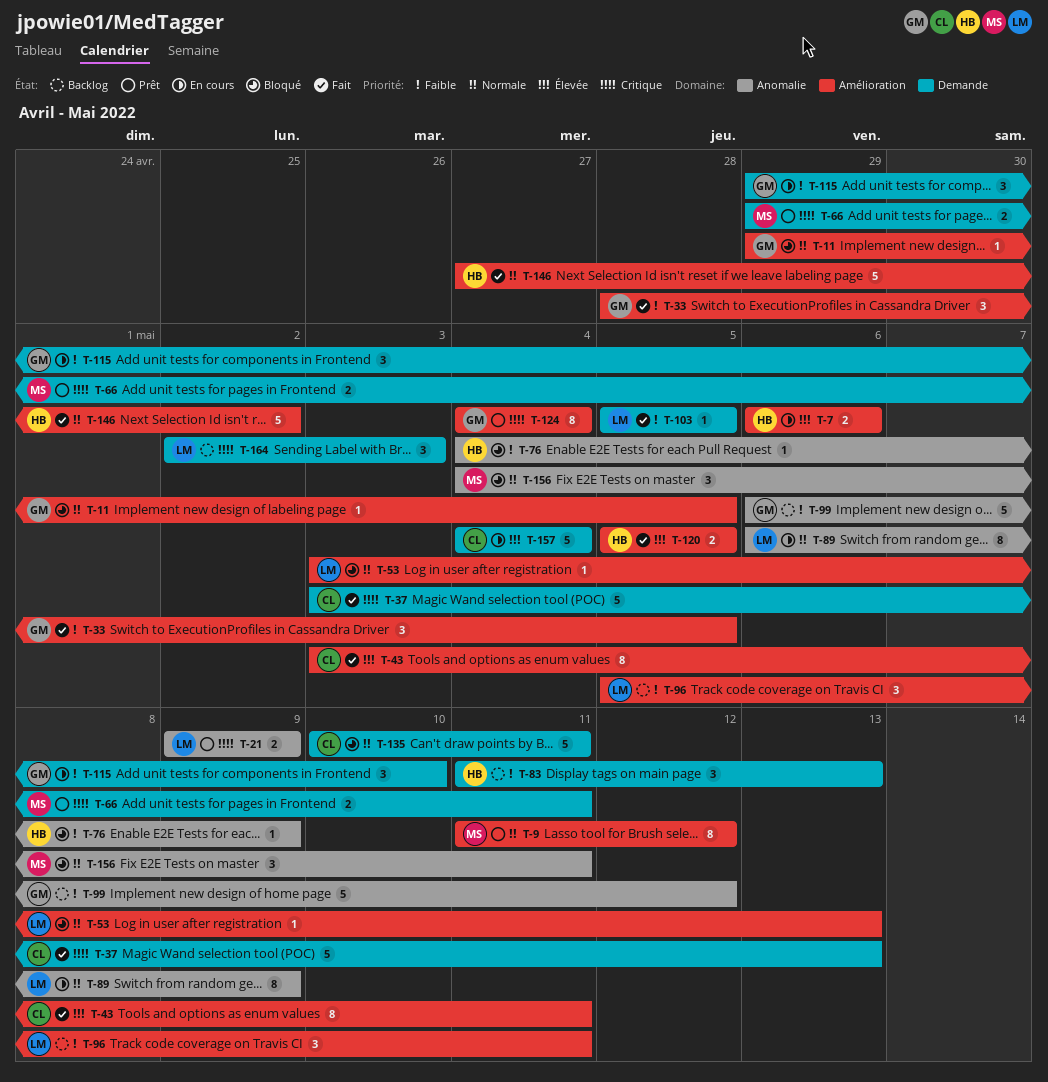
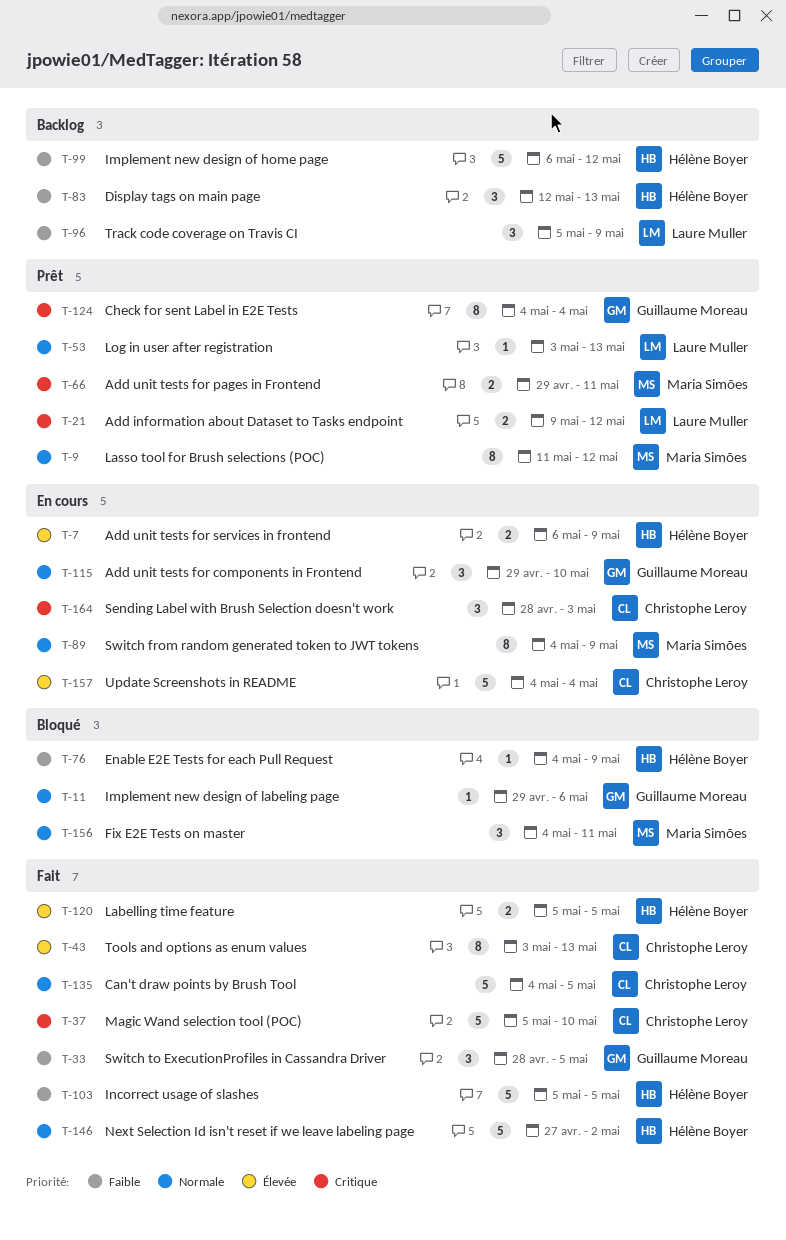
T-7, due: May 6 -> May 9
T-11, due: May 5 -> May 6
T-21, due: May 9 -> May 12
T-37, start: May 3 -> May 5
T-37, due: May 13 -> May 10
T-43, due: May 11 -> May 13
T-53, status: Bloqué -> Prêt
T-83, start: May 11 -> May 12
T-89, owner: Laure Muller -> Maria Simões
T-89, start: May 6 -> May 4
T-96, due: May 11 -> May 9
T-99, owner: Guillaume Moreau -> Hélène Boyer
T-103, owner: Laure Muller -> Hélène Boyer
T-103, estimate: 1 -> 5
T-115, priority: Faible -> Normale
T-135, status: Bloqué -> Fait
T-135, start: May 10 -> May 4
T-135, due: May 11 -> May 5
T-164, status: Backlog -> En cours
T-164, owner: Laure Muller -> Christophe Leroy
T-164, start: May 2 -> Apr 28

